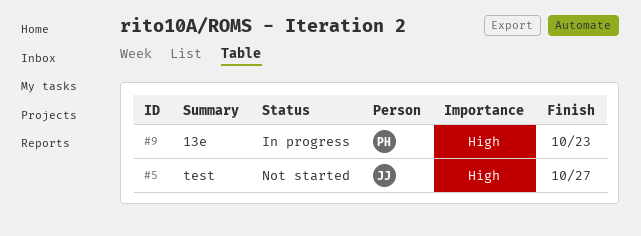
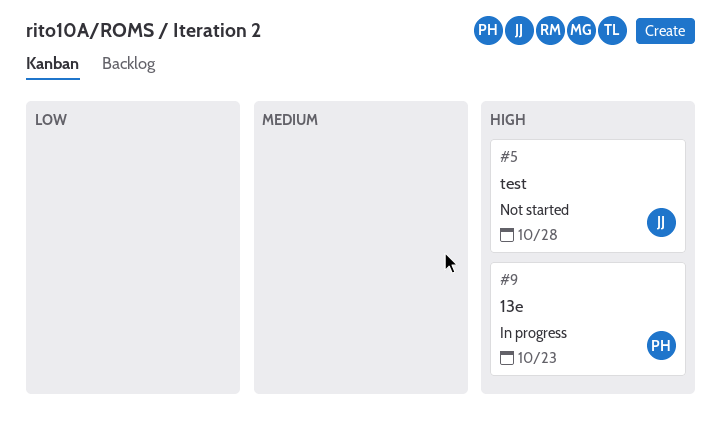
#5, due: Oct 27 -> Oct 28

